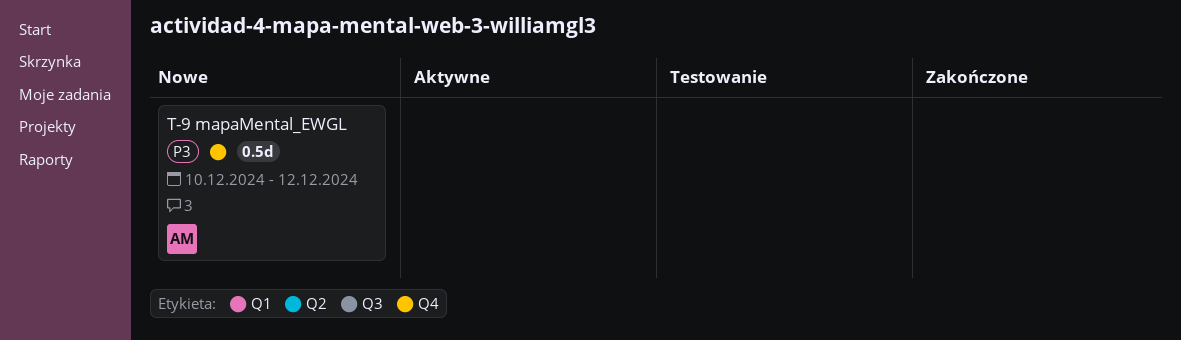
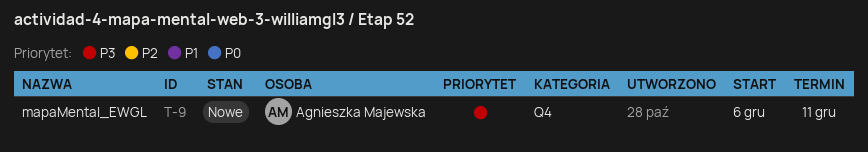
T-9, start: Dec 10 -> Dec 6
T-9, due: Dec 12 -> Dec 11

